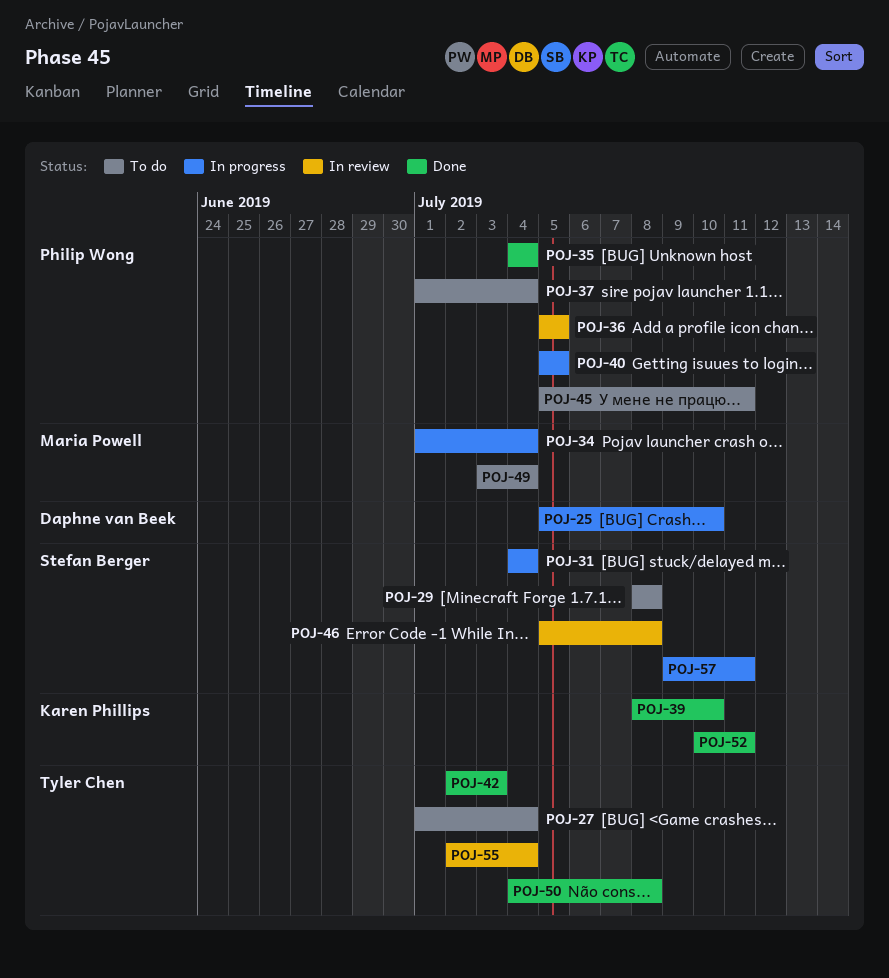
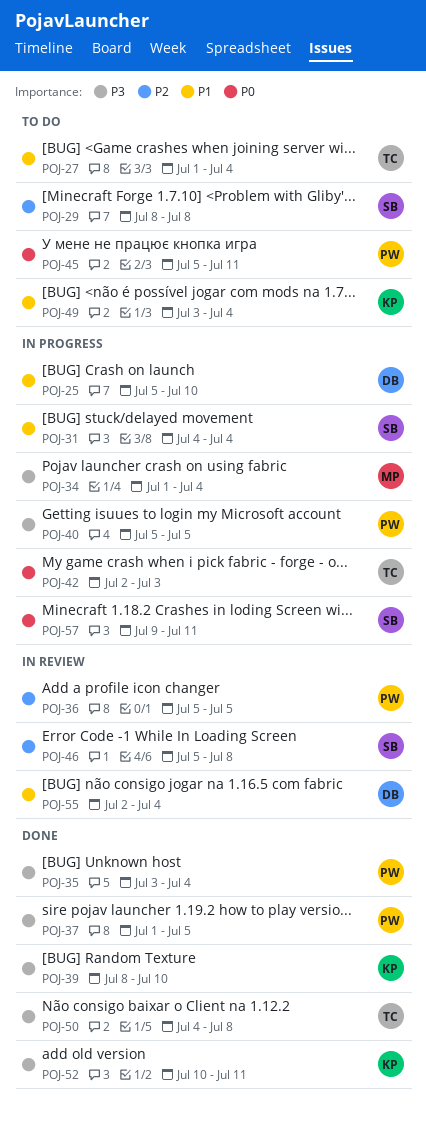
POJ-35, start: Jul 4 -> Jul 3
POJ-37, status: To do -> Done
POJ-37, due: Jul 4 -> Jul 5
POJ-42, status: Done -> In progress
POJ-49, owner: Maria Powell -> Karen Phillips
POJ-55, owner: Tyler Chen -> Daphne van Beek

